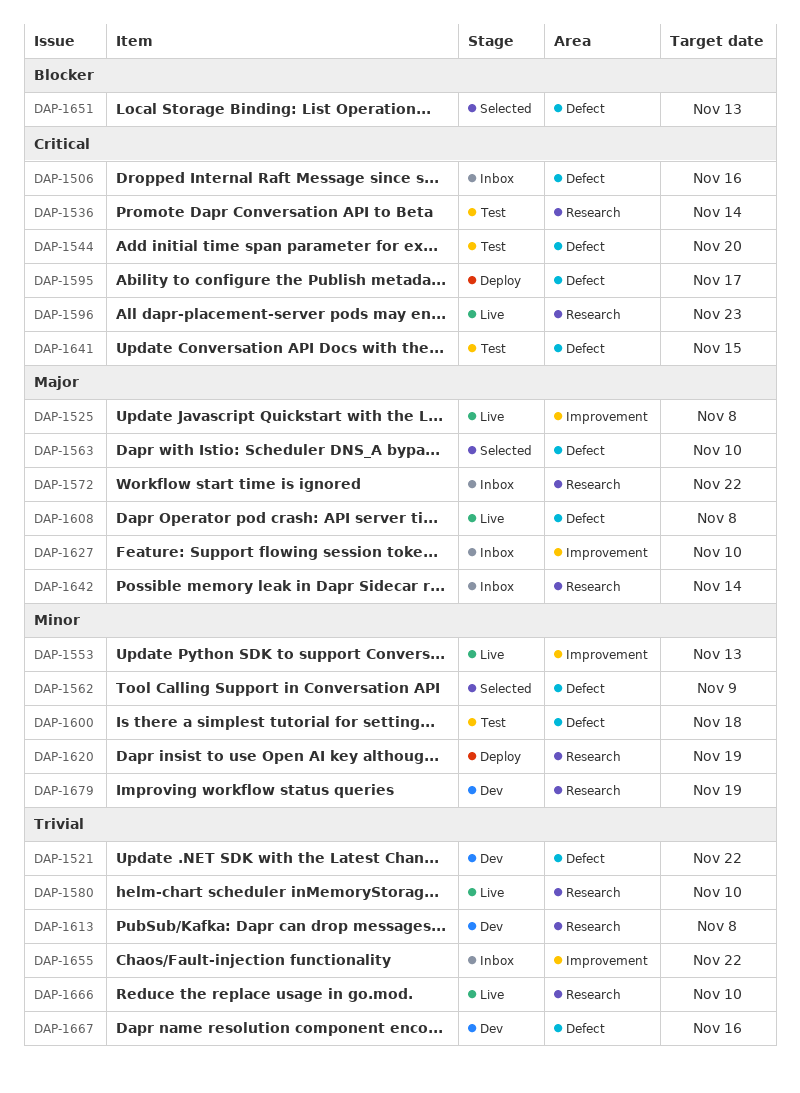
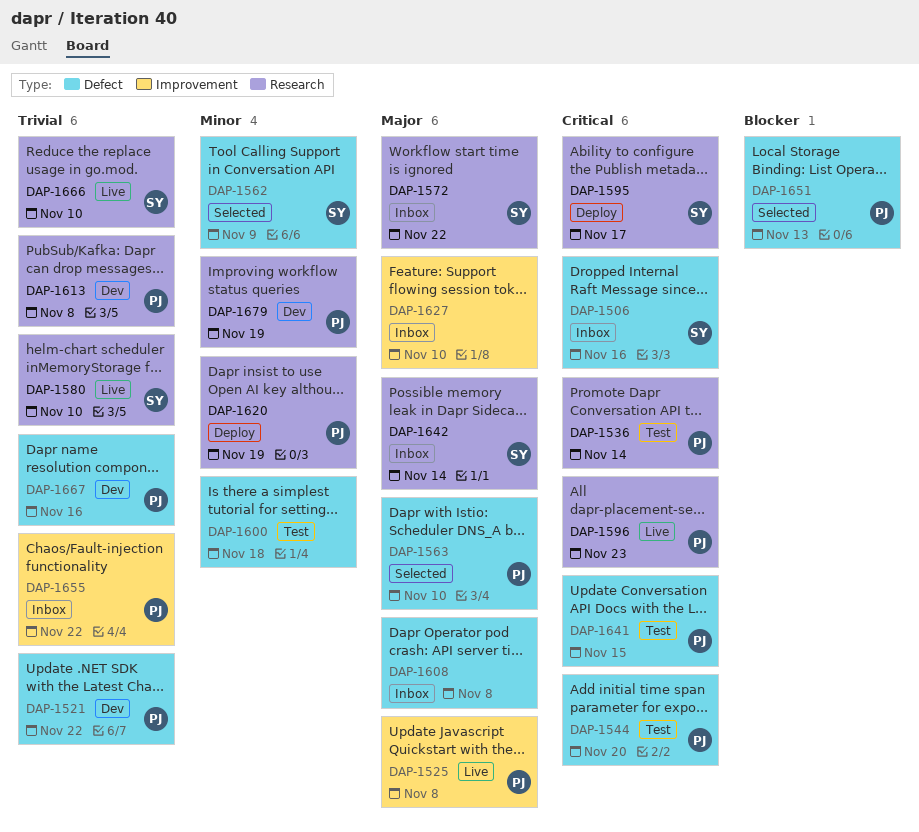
DAP-1553: present -> none
DAP-1595, label: Defect -> Research
DAP-1608, status: Live -> Inbox

